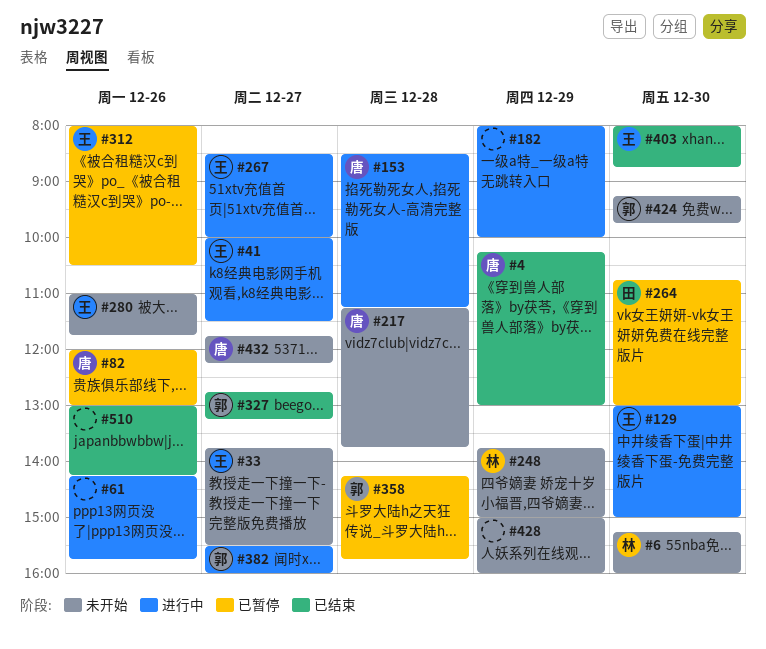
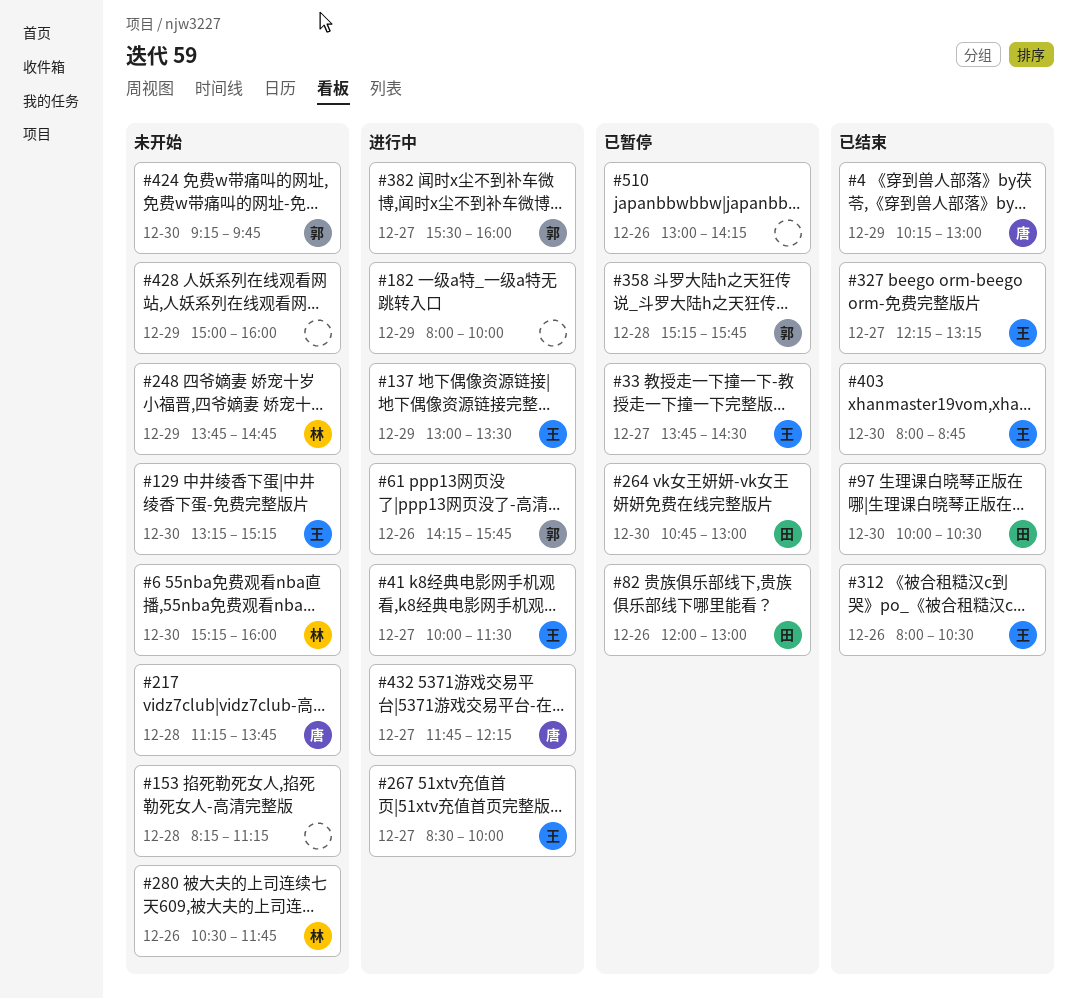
#33, status: 未开始 -> 已暂停
#33, ends: 15:30 -> 14:30
#61, owner: none -> 郭
#82, owner: 唐 -> 田
#97: none -> present
#129, status: 进行中 -> 未开始
#129, begins: 13:00 -> 13:15
#129, ends: 15:00 -> 15:15
#137: none -> present
#153, status: 进行中 -> 未开始
#153, owner: 唐 -> none
#153, begins: 08:30 -> 08:15
#248, ends: 15:00 -> 14:45
#280, owner: 王 -> 林
#280, begins: 11:00 -> 10:30
#312, status: 已暂停 -> 已结束
#327, owner: 郭 -> 王
#327, begins: 12:45 -> 12:15
#358, begins: 14:15 -> 15:15
#432, status: 未开始 -> 进行中
#510, status: 已结束 -> 已暂停

